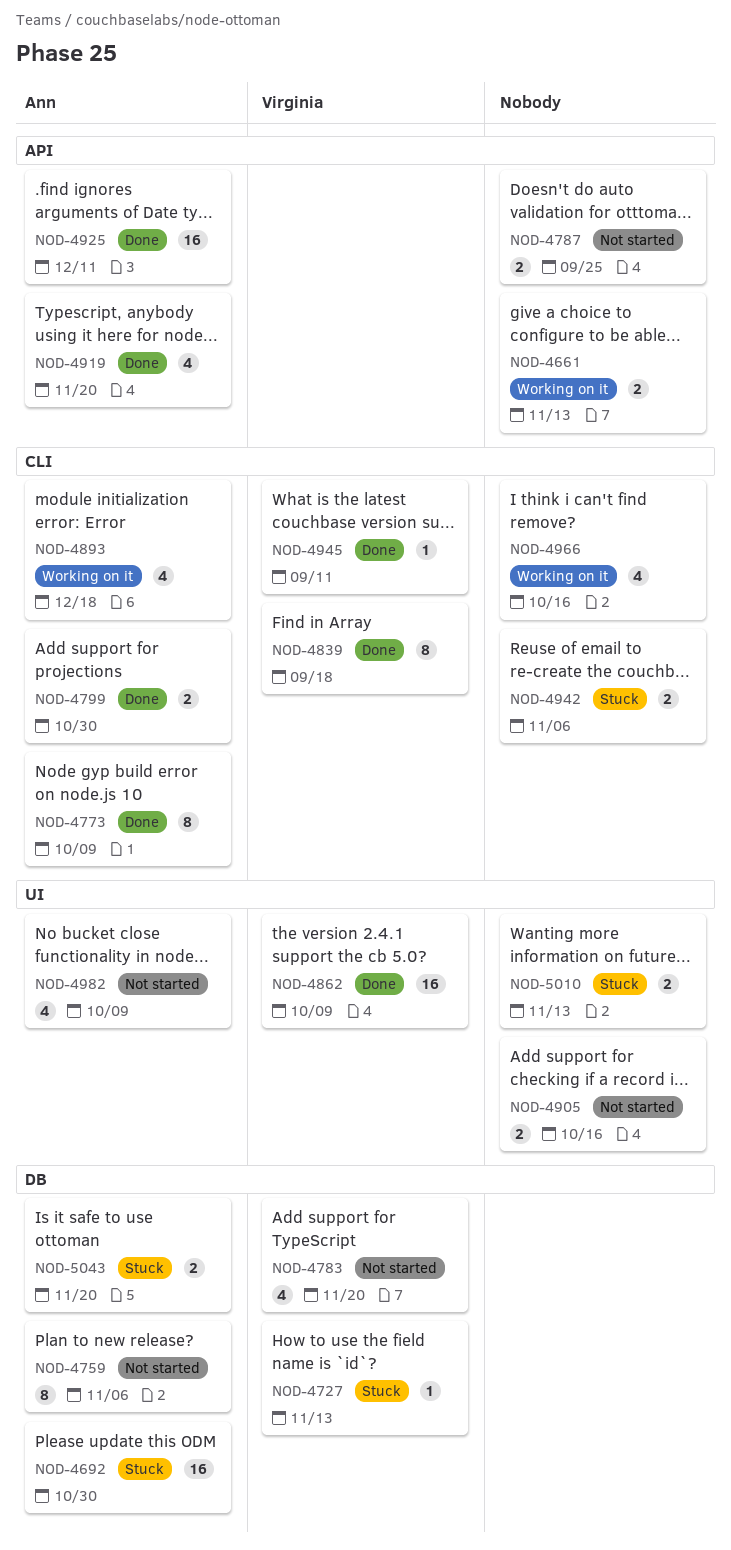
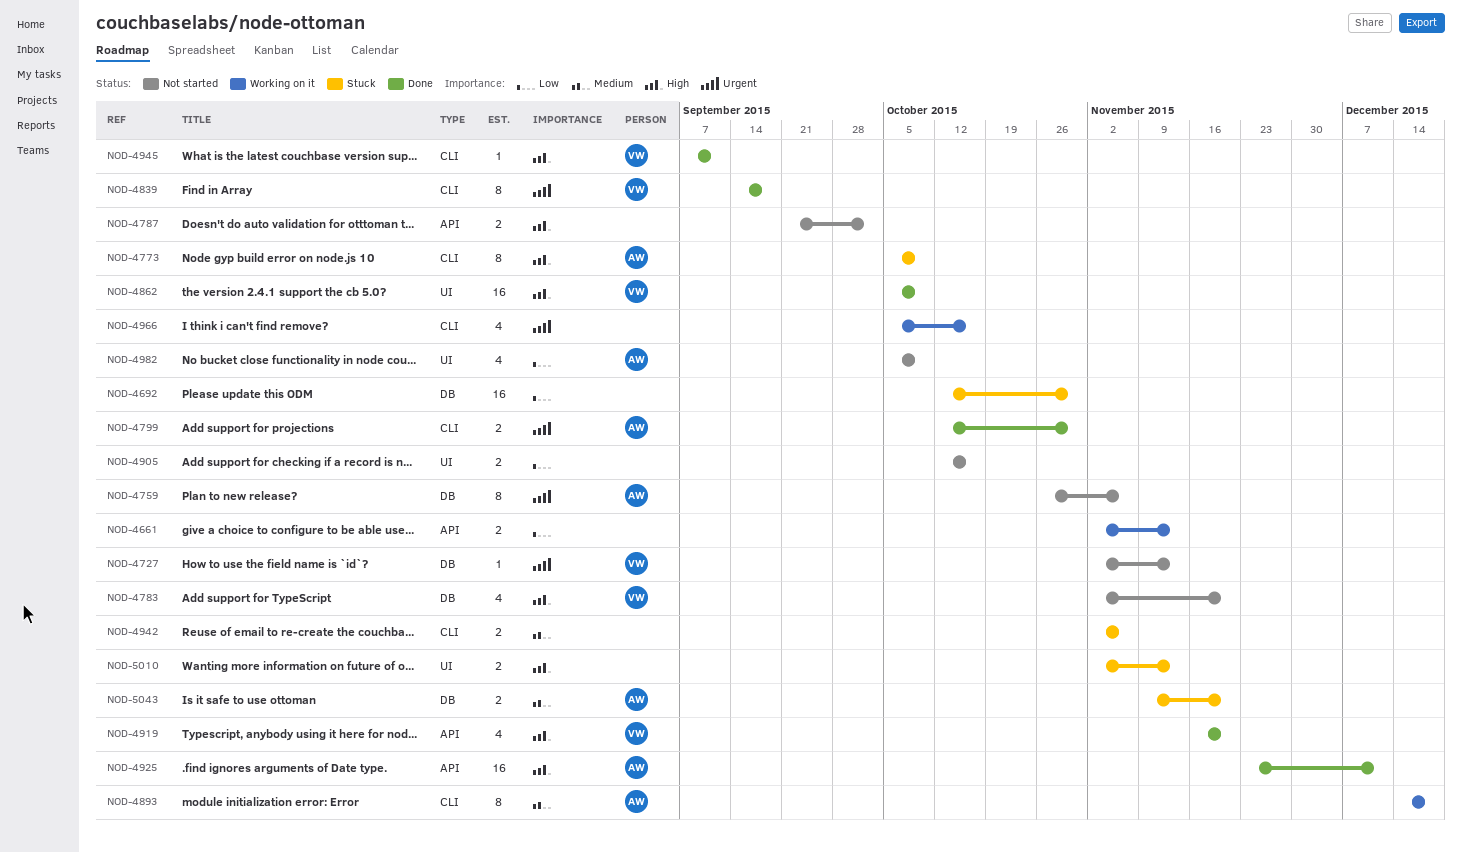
NOD-4692, owner: Ann -> none
NOD-4727, status: Stuck -> Not started
NOD-4773, status: Done -> Stuck
NOD-4787, due: Sep 25 -> Oct 2
NOD-4893, estimate: 4 -> 8
NOD-4919, owner: Ann -> Virginia

